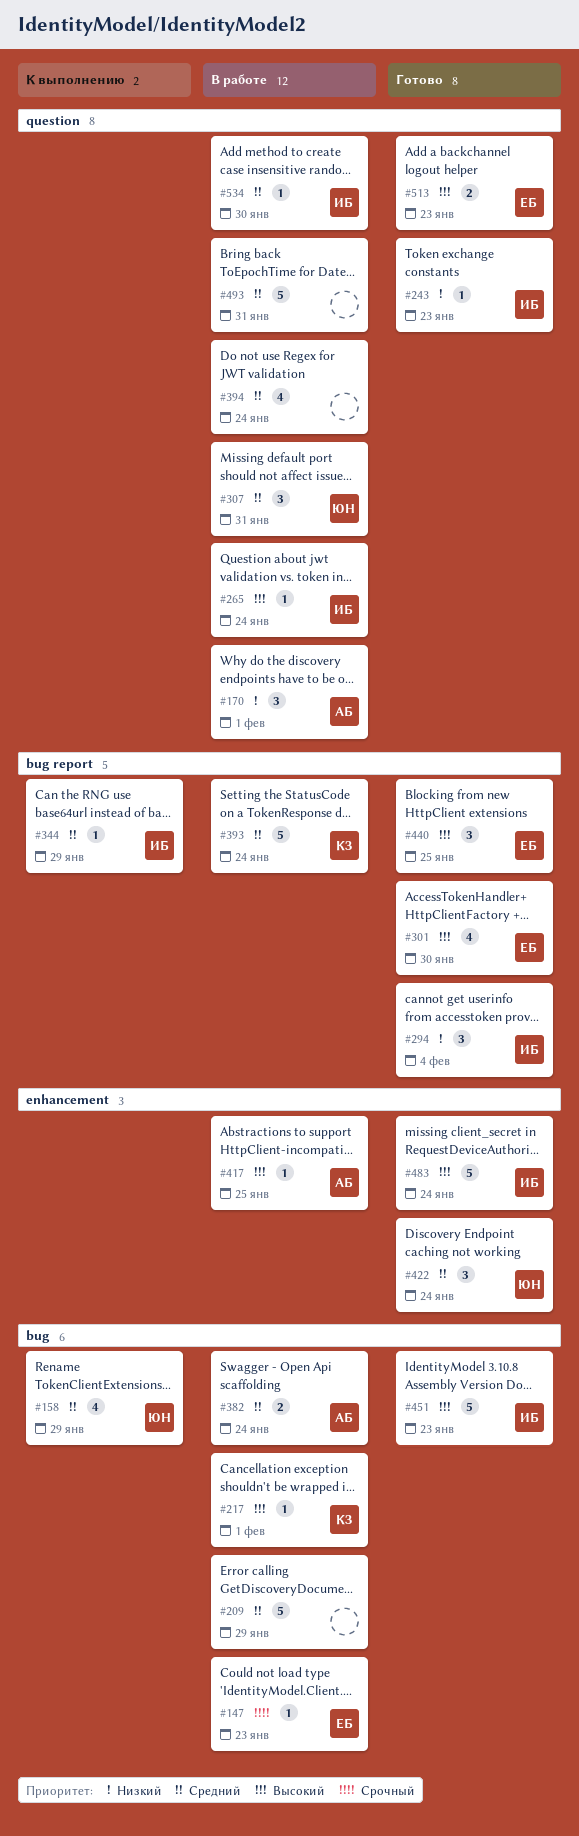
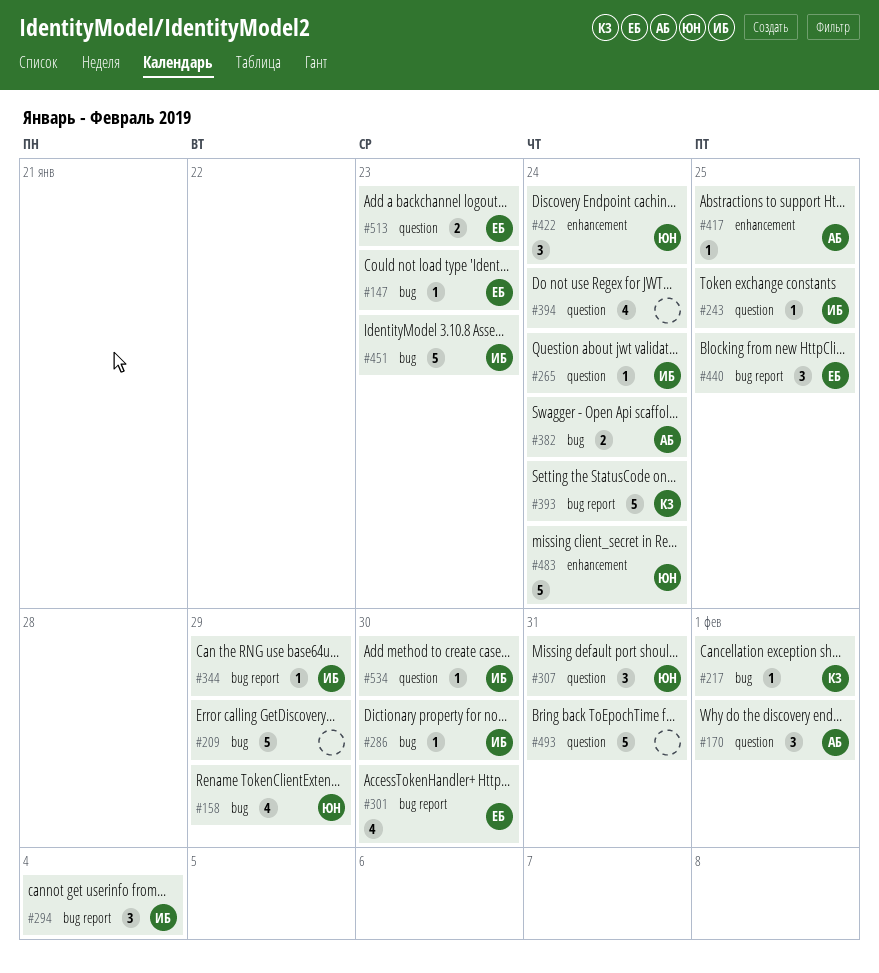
#243, due: Jan 23 -> Jan 25
#286: none -> present
#483, owner: ИБ -> ЮН

